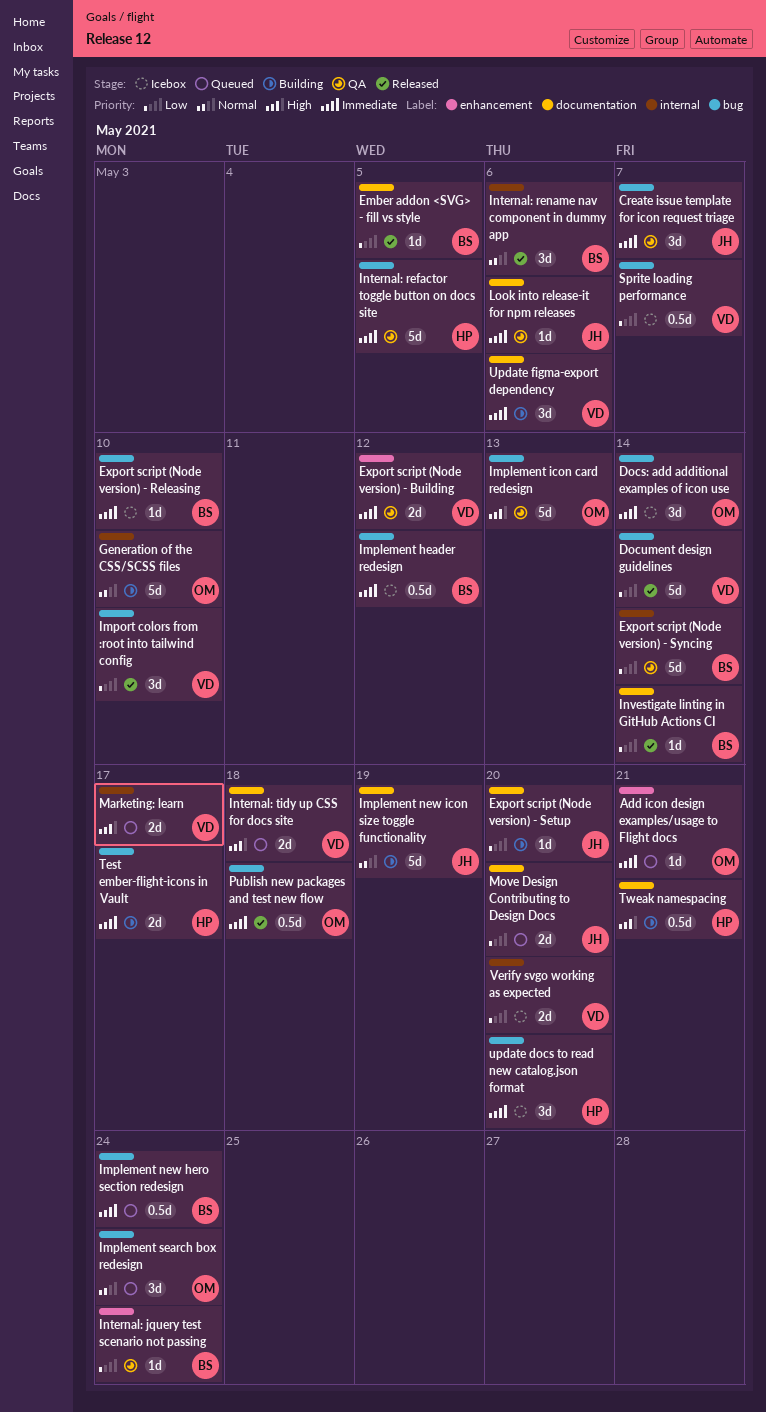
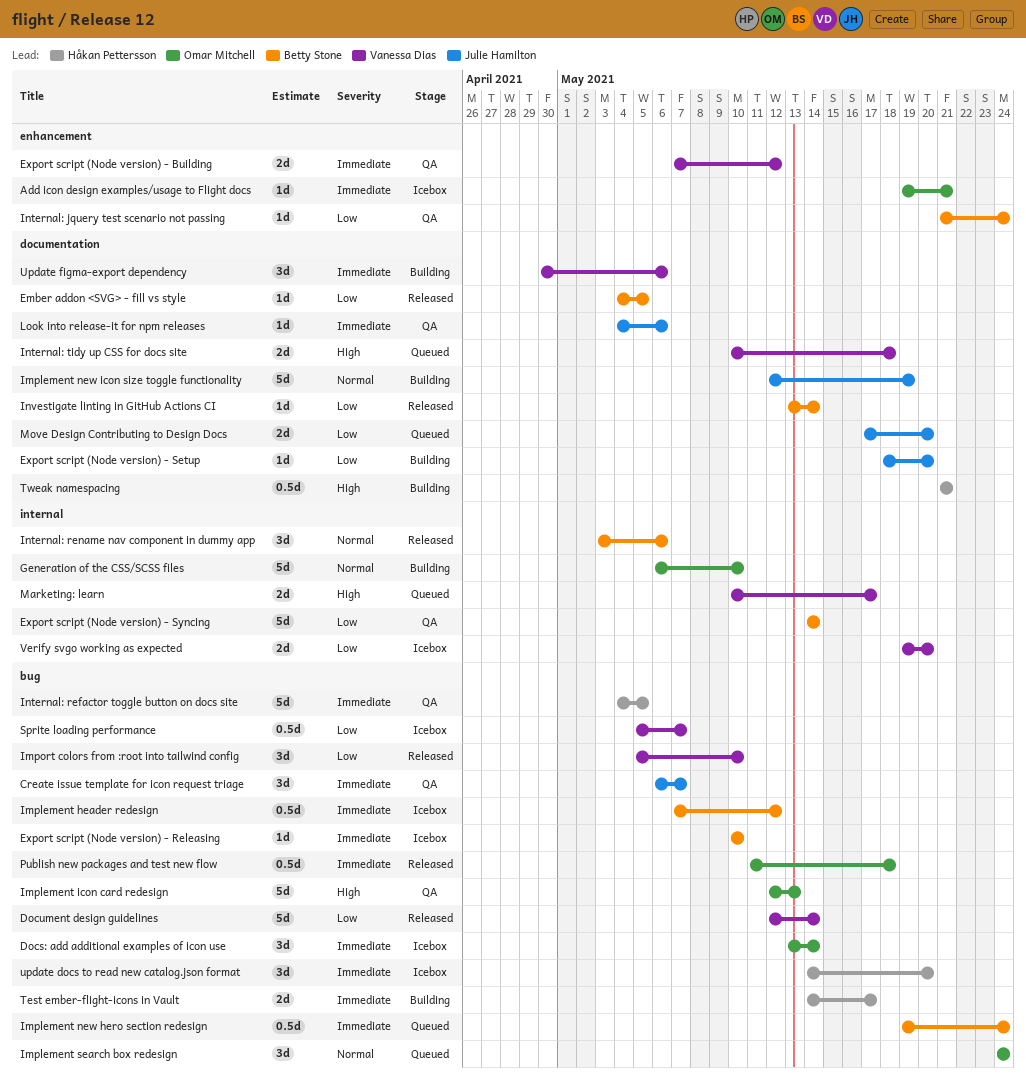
Add icon design examples/usage to Flight docs, status: Queued -> Icebox

